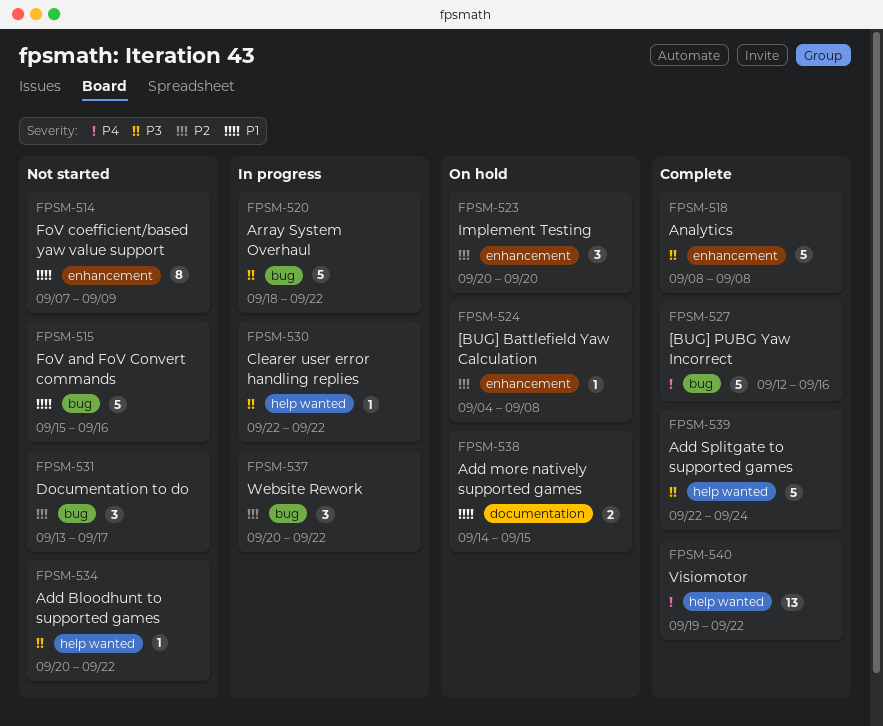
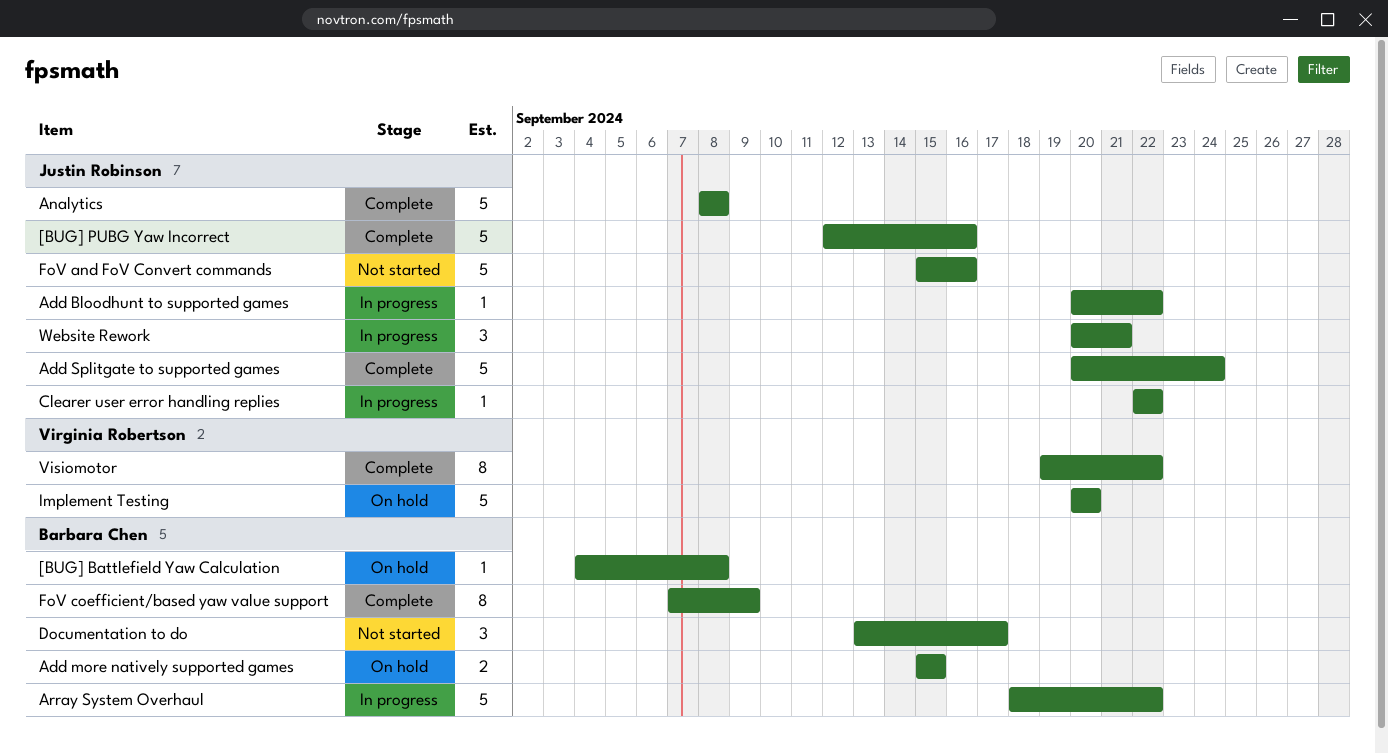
Add Bloodhunt to supported games, status: Not started -> In progress
Add more natively supported games, start: Sep 14 -> Sep 15
Add Splitgate to supported games, start: Sep 22 -> Sep 20
FoV coefficient/based yaw value support, status: Not started -> Complete
Implement Testing, estimate: 3 -> 5
Visiomotor, estimate: 13 -> 8
Website Rework, due: Sep 22 -> Sep 21

